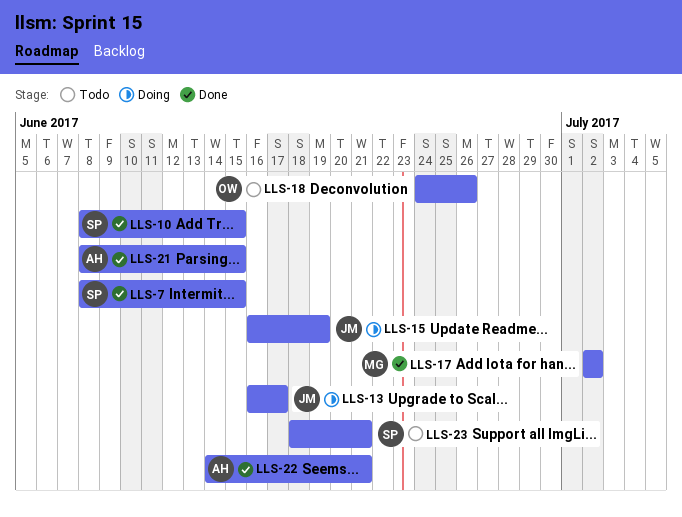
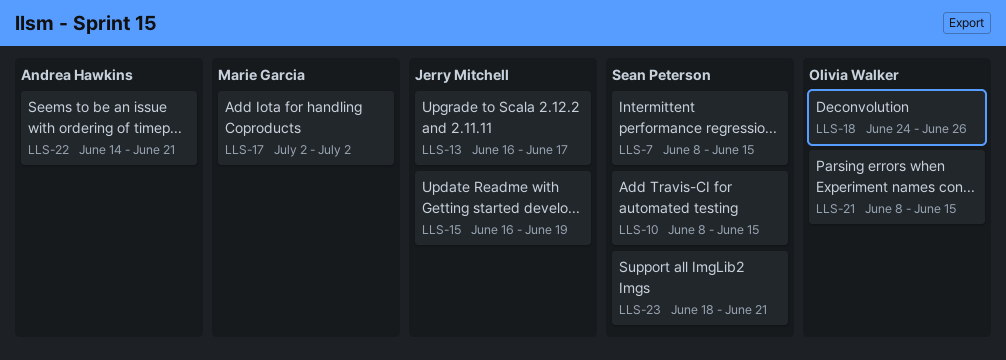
LLS-21, owner: Andrea Hawkins -> Olivia Walker

